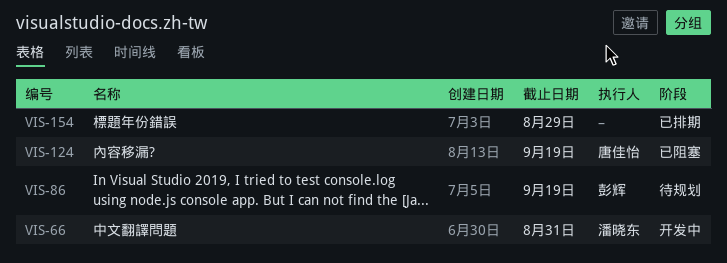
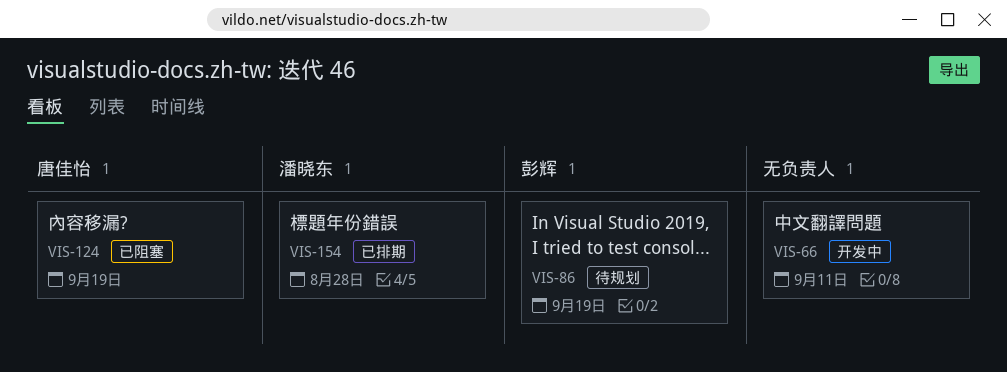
VIS-66, owner: 潘晓东 -> none
VIS-66, due: Aug 31 -> Sep 11
VIS-154, owner: none -> 潘晓东
VIS-154, due: Aug 29 -> Aug 28

